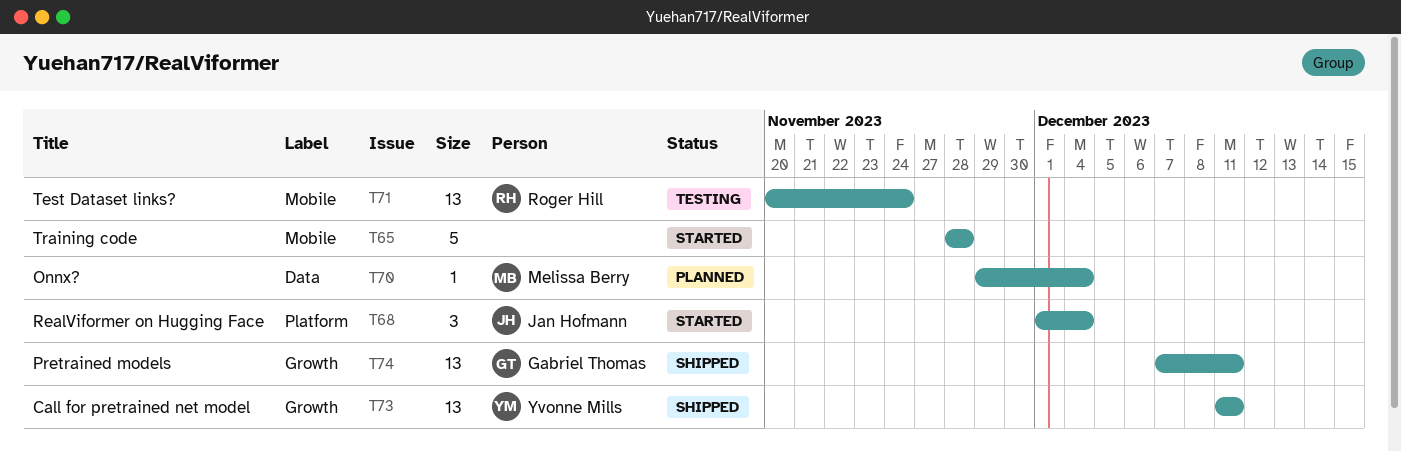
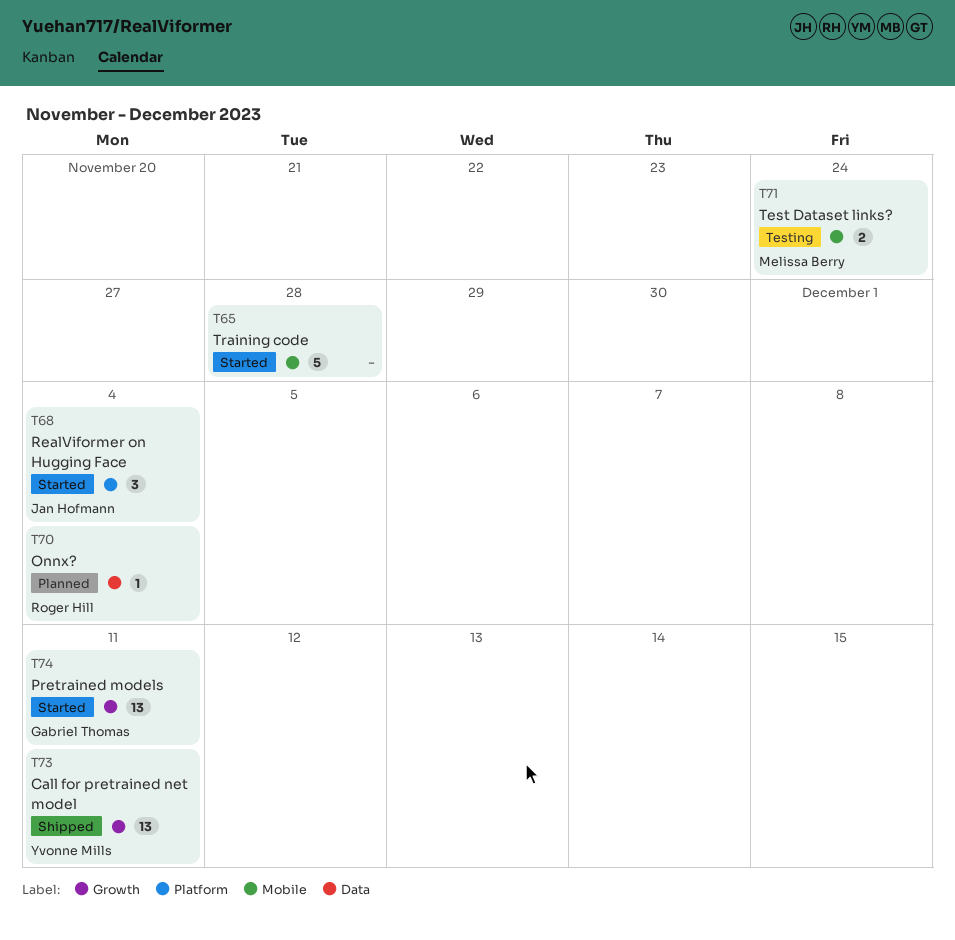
T70, owner: Melissa Berry -> Roger Hill
T71, owner: Roger Hill -> Melissa Berry
T71, estimate: 13 -> 2
T74, status: Shipped -> Started

